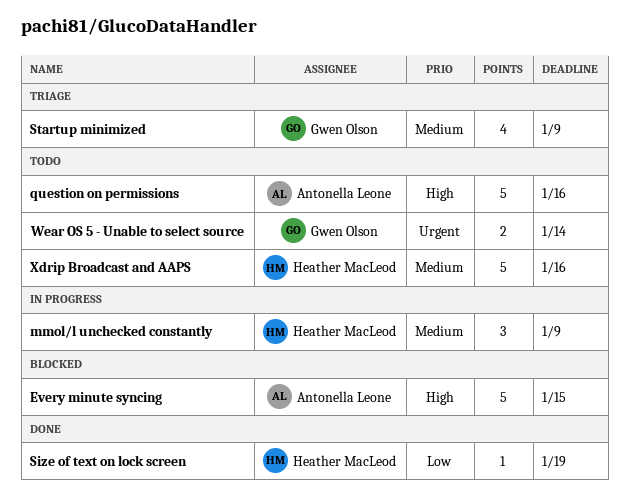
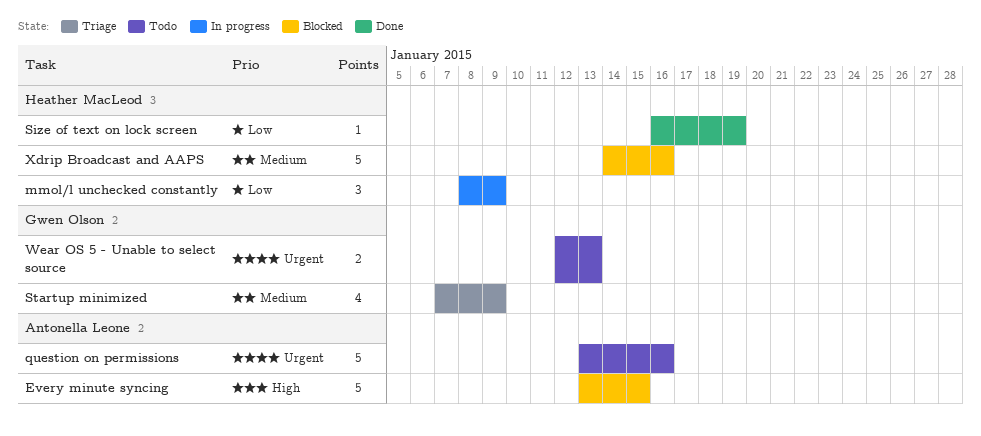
mmol/l unchecked constantly, priority: Medium -> Low
question on permissions, priority: High -> Urgent
Wear OS 5 - Unable to select source, due: Jan 14 -> Jan 13
Xdrip Broadcast and AAPS, status: Todo -> Blocked

